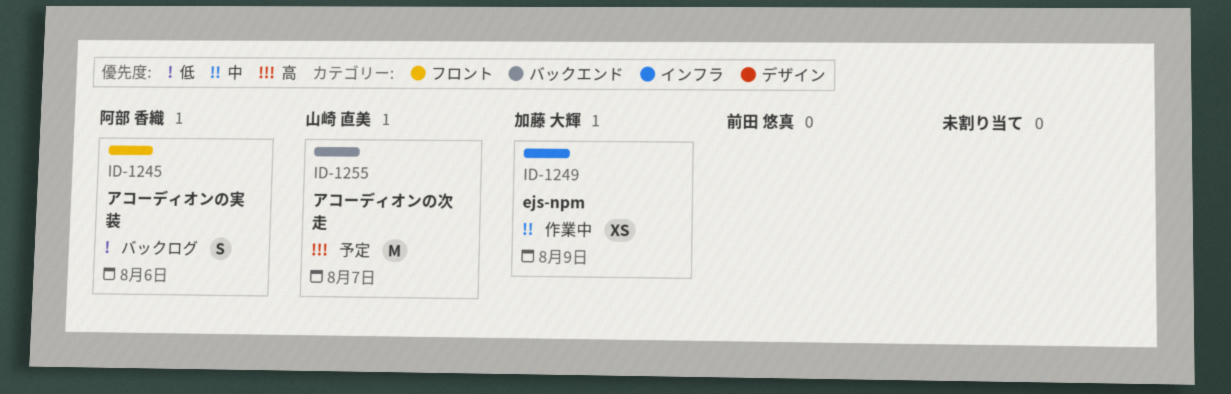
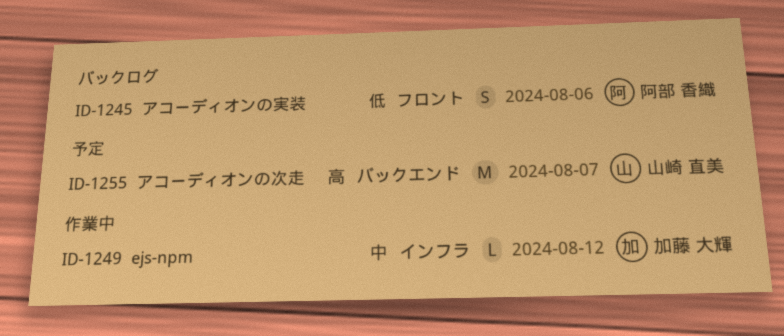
ID-1249, estimate: XS -> L
ID-1249, due: Aug 9 -> Aug 12

